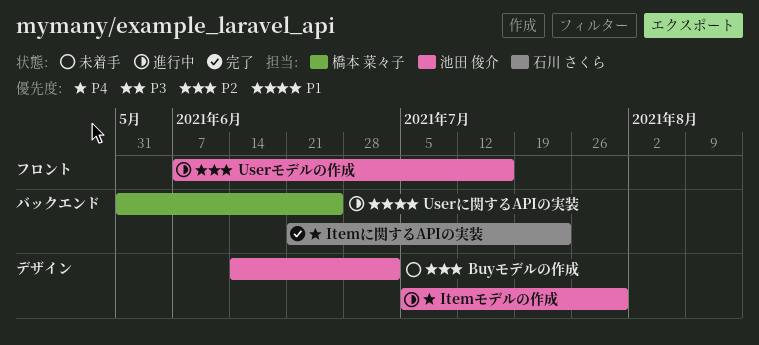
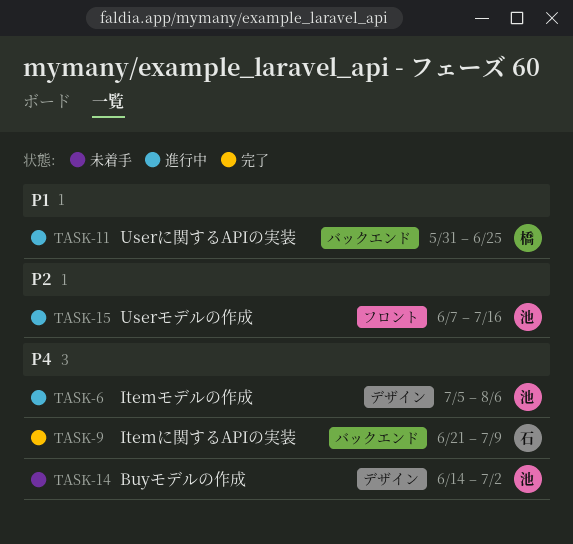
Buyモデルの作成, priority: P2 -> P4
Itemに関するAPIの実装, due: Jul 23 -> Jul 9
Itemモデルの作成, due: Jul 30 -> Aug 6

